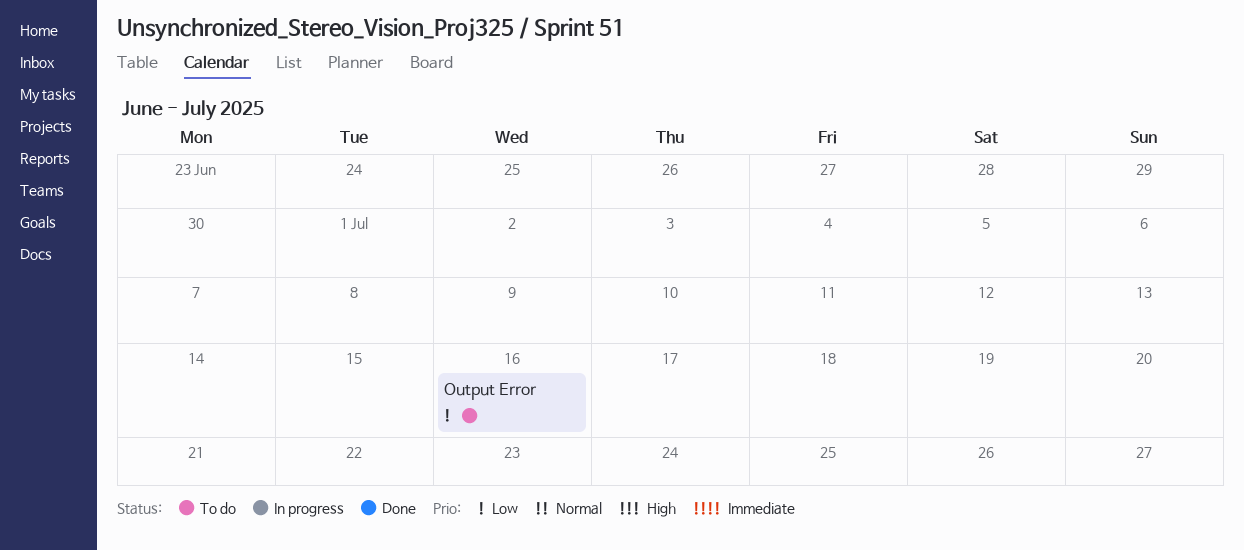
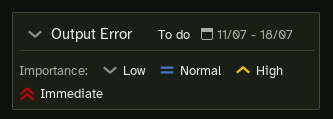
Output Error, due: Jul 16 -> Jul 18

